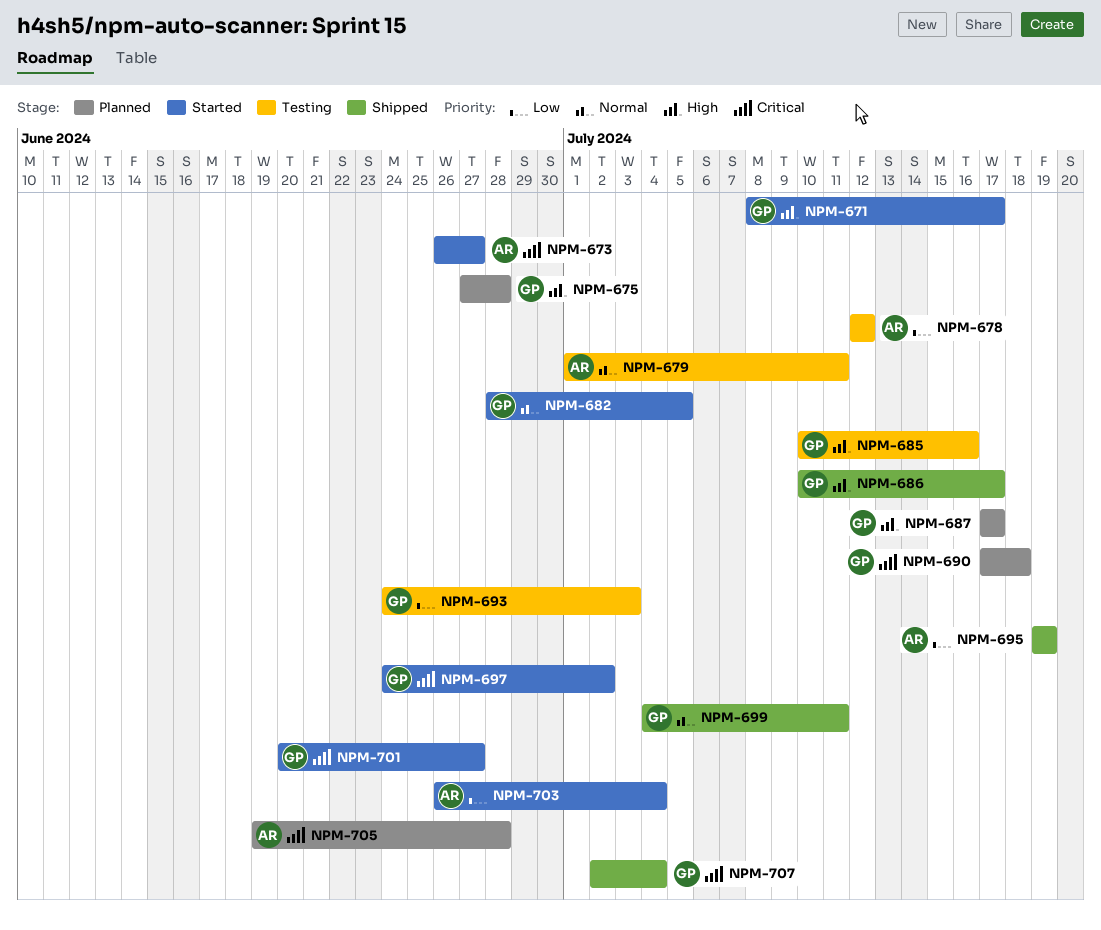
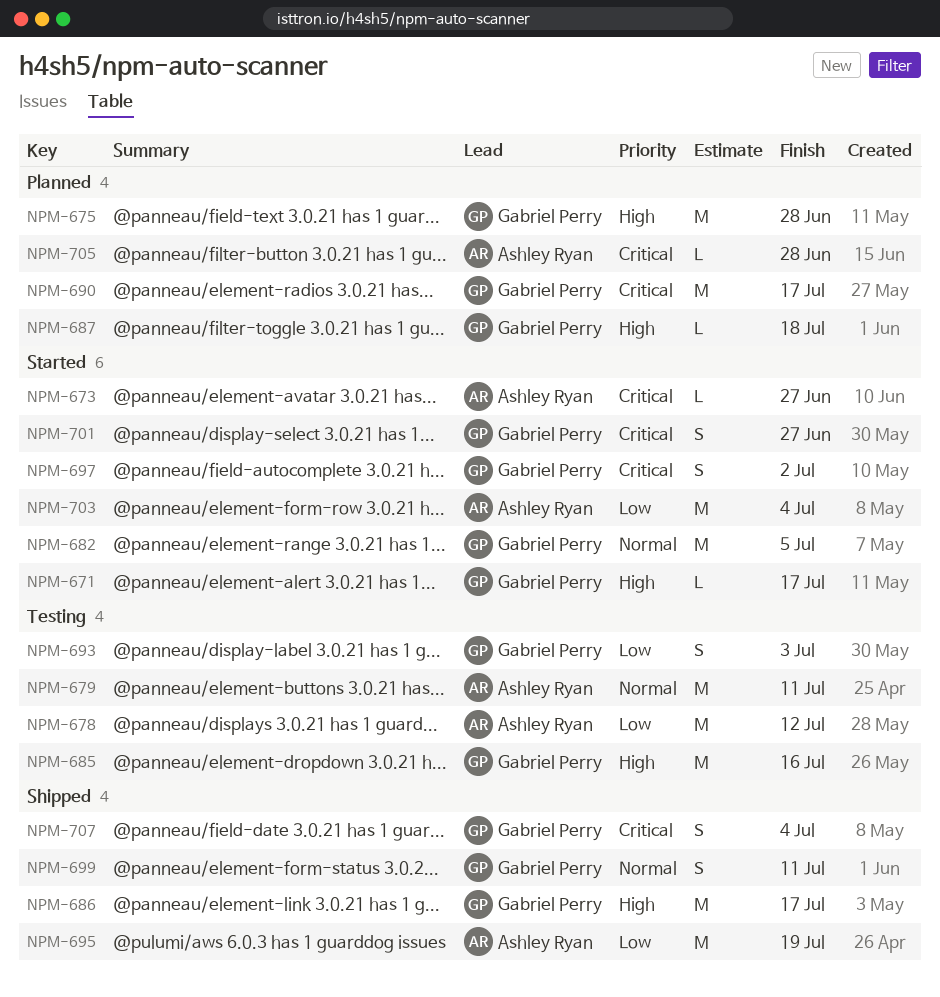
NPM-687, due: Jul 17 -> Jul 18
NPM-690, due: Jul 18 -> Jul 17

